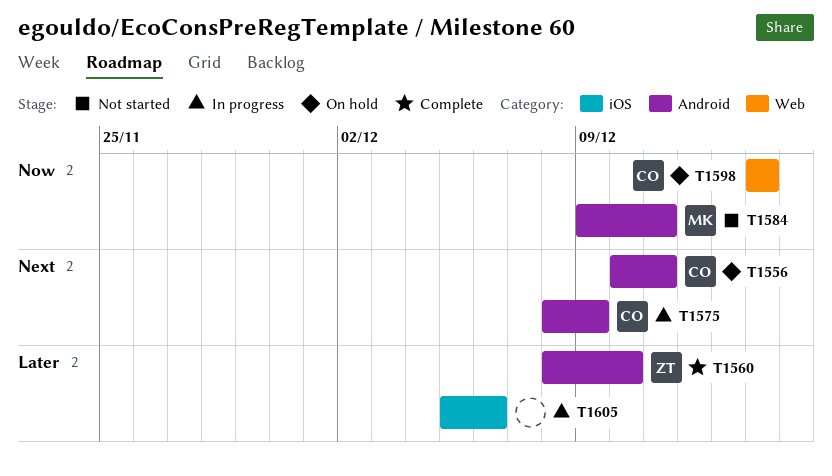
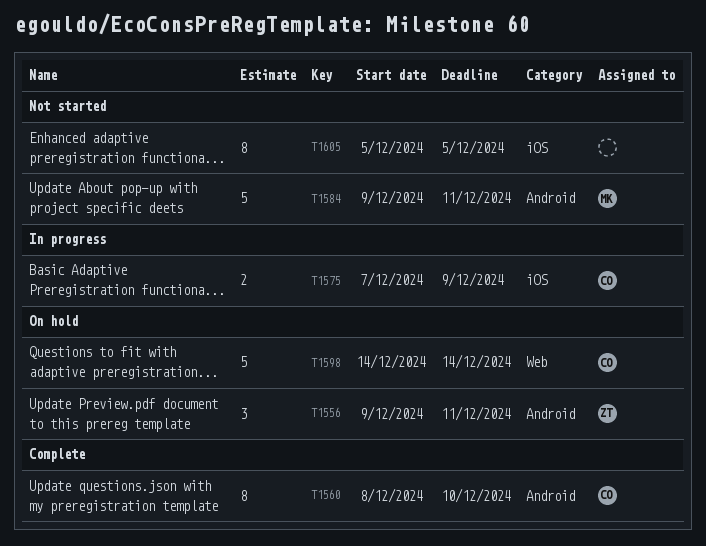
T1556, owner: CO -> ZT
T1556, start: Dec 10 -> Dec 9
T1560, owner: ZT -> CO
T1575, label: Android -> iOS
T1575, start: Dec 8 -> Dec 7
T1605, status: In progress -> Not started
T1605, due: Dec 6 -> Dec 5

